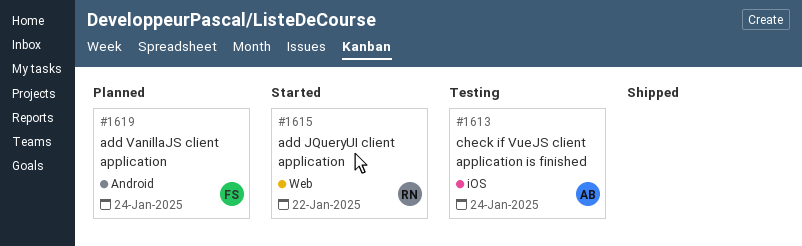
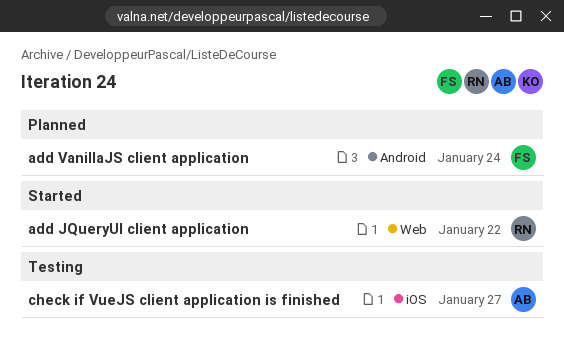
check if VueJS client application is finished, due: Jan 24 -> Jan 27

